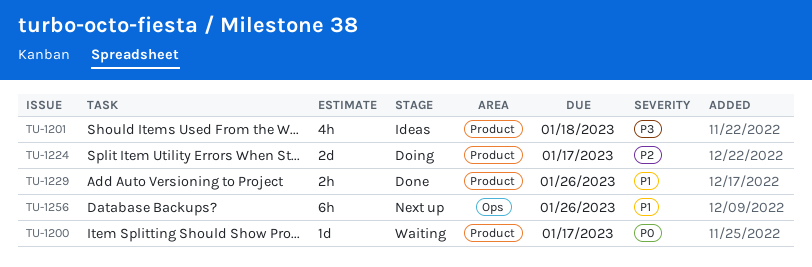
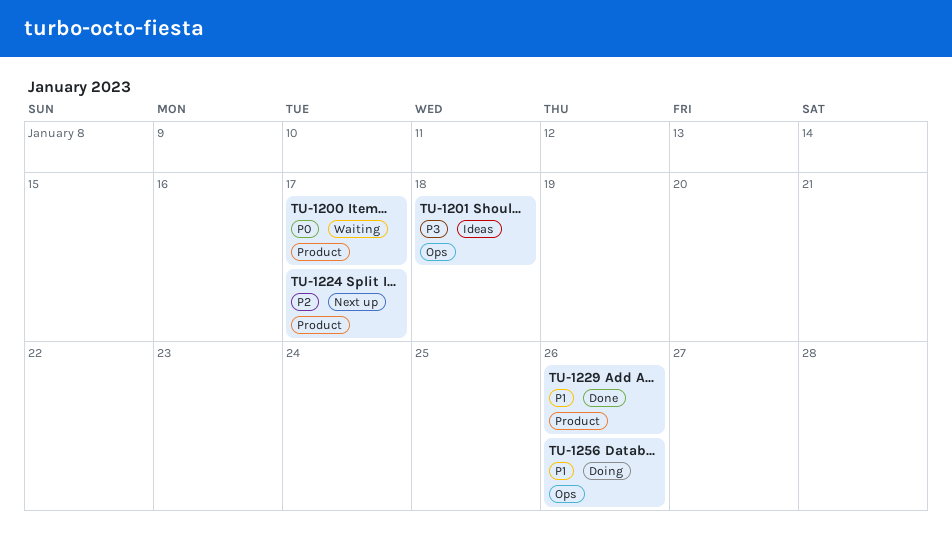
TU-1201, label: Product -> Ops
TU-1224, status: Doing -> Next up
TU-1256, status: Next up -> Doing

